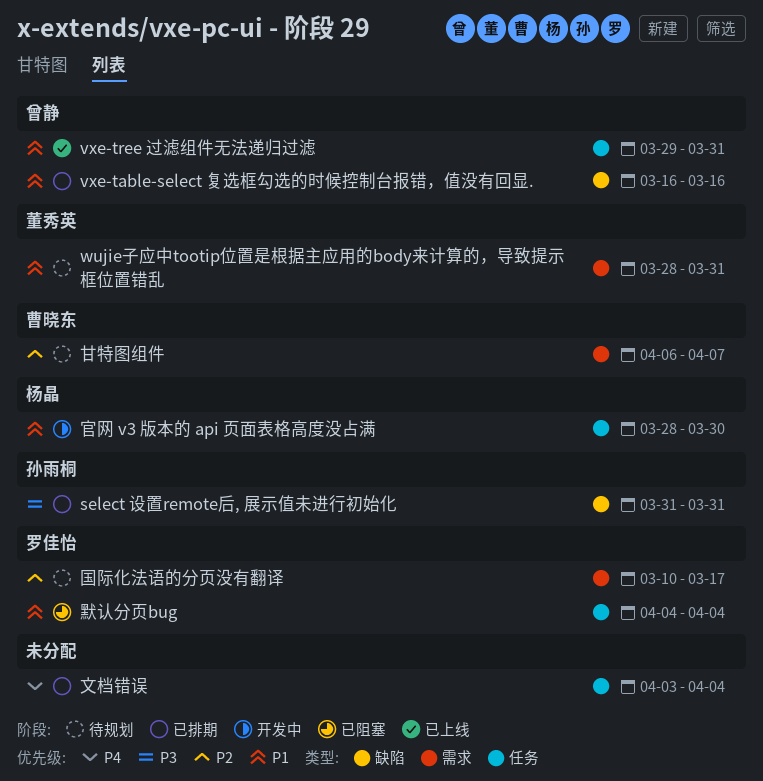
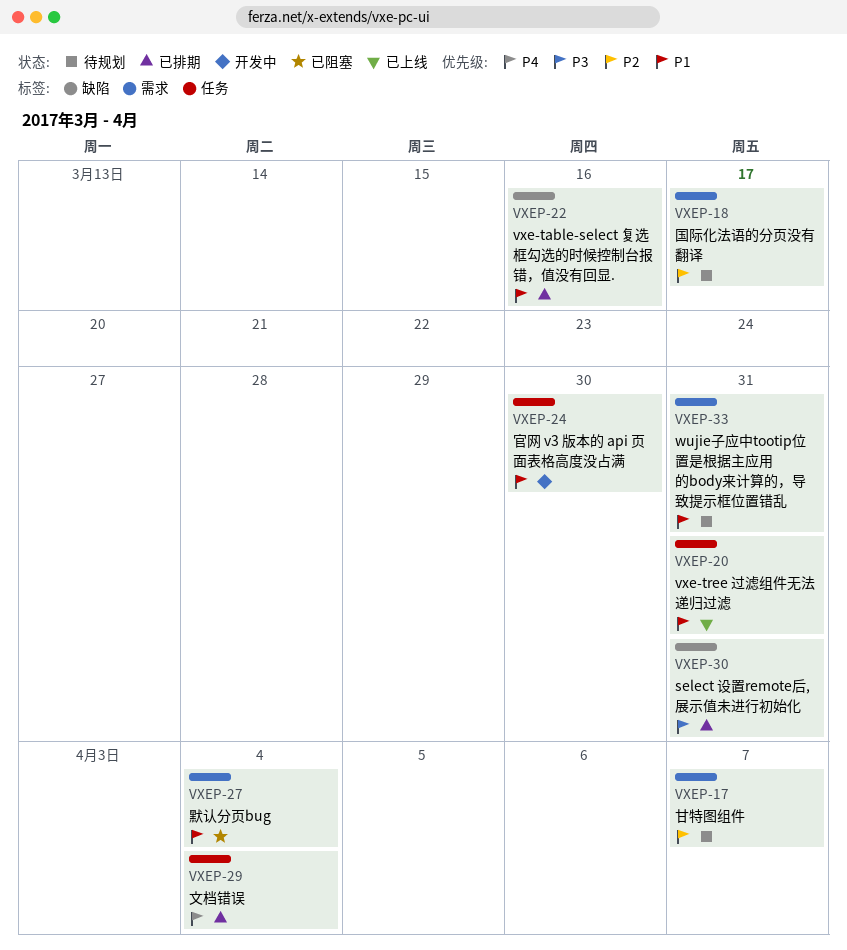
默认分页bug, label: 任务 -> 需求

